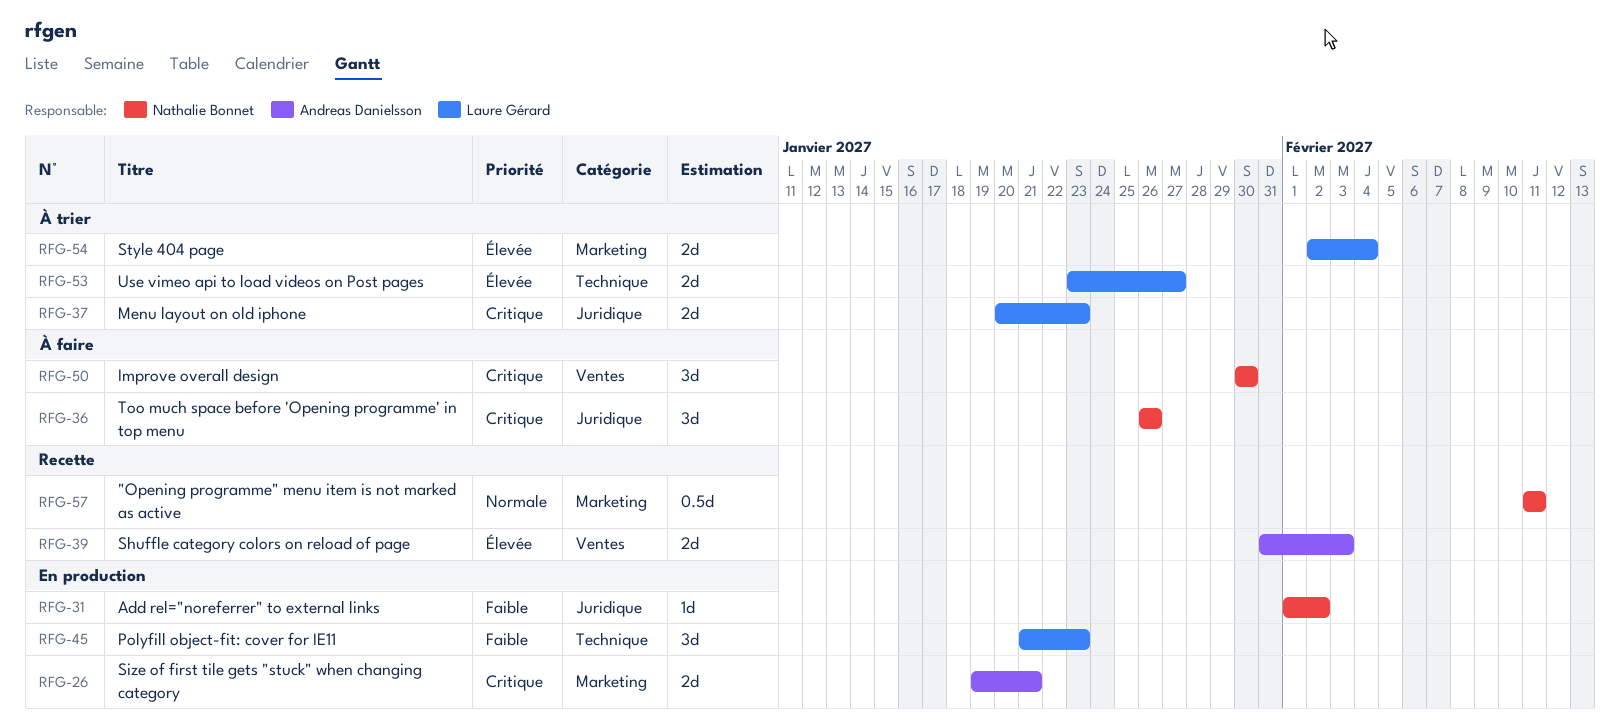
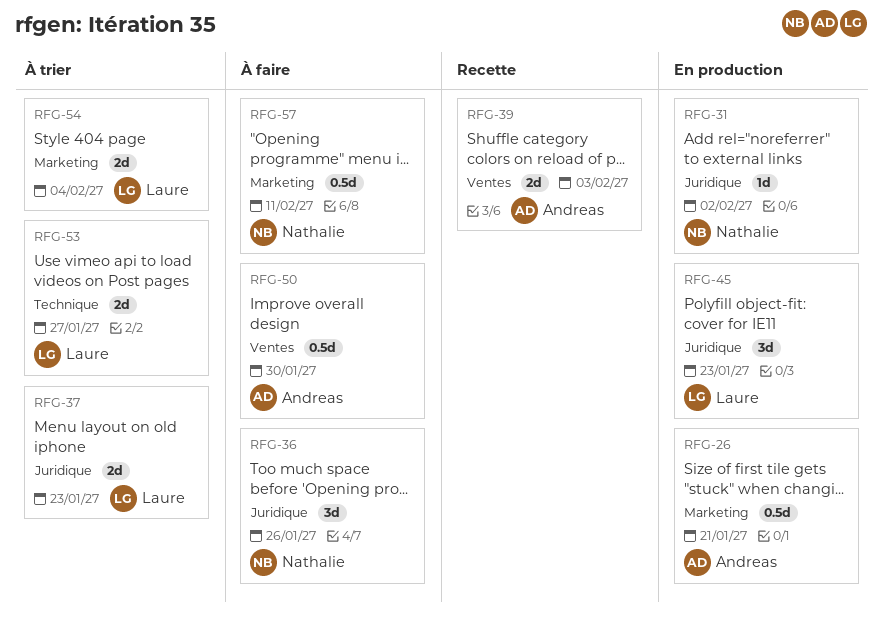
RFG-26, estimate: 2d -> 0.5d
RFG-45, label: Technique -> Juridique
RFG-50, owner: Nathalie Bonnet -> Andreas Danielsson
RFG-50, estimate: 3d -> 0.5d
RFG-57, status: Recette -> À faire

